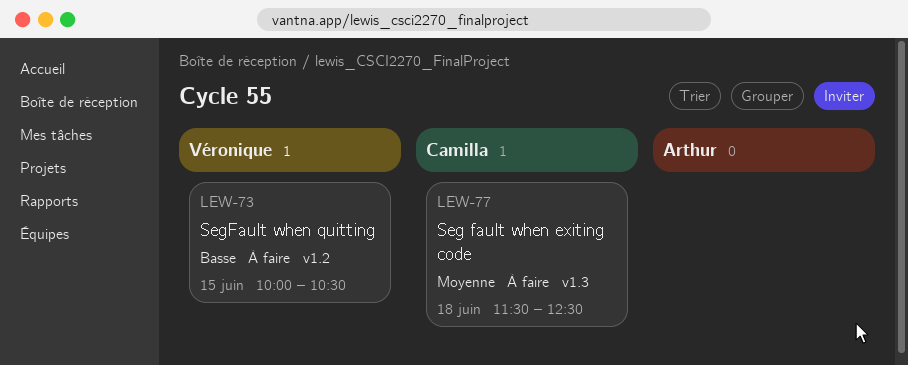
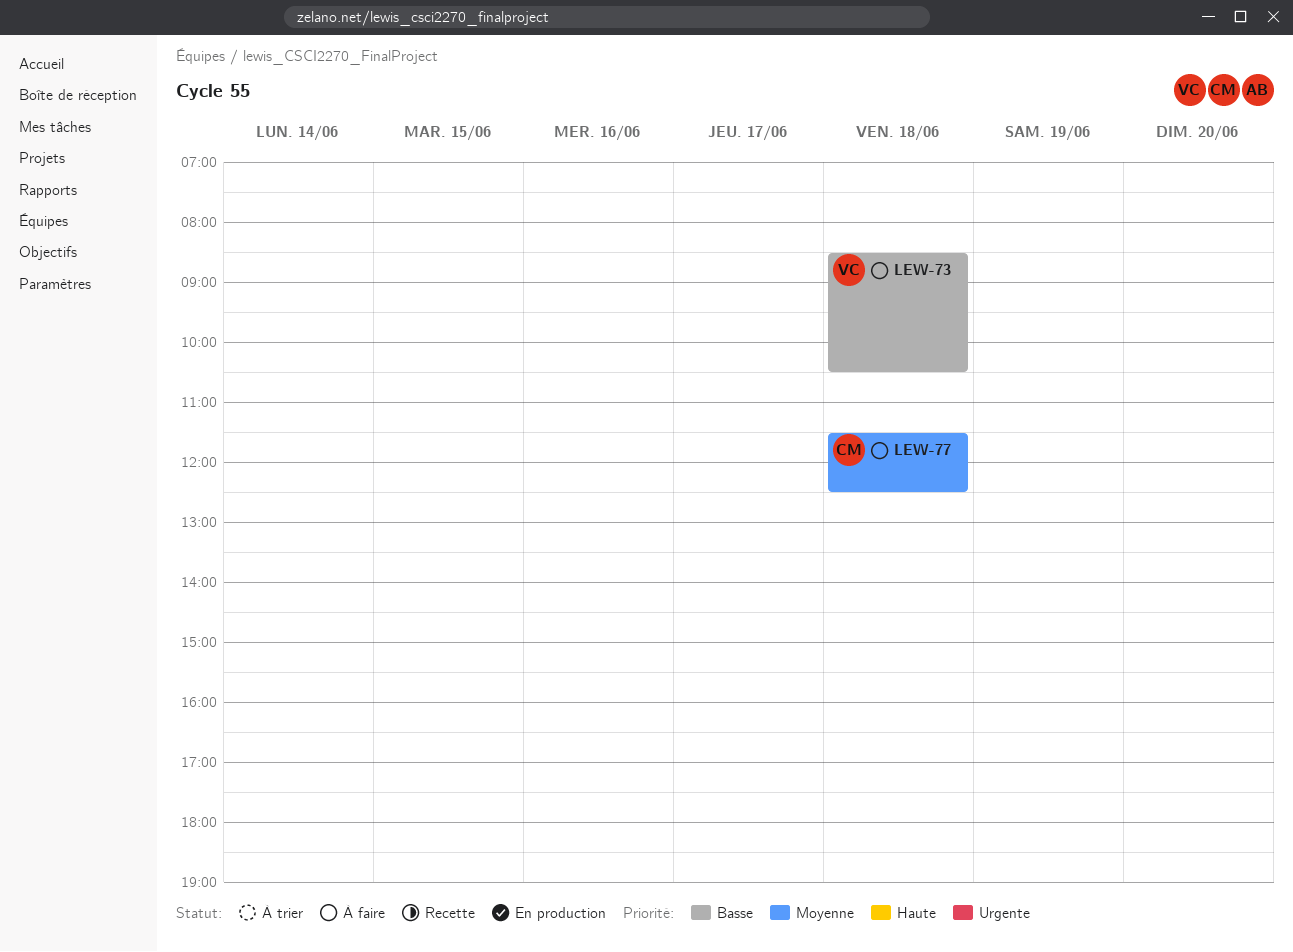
LEW-73, day: Jun 15 -> Jun 18
LEW-73, begins: 10:00 -> 08:30

